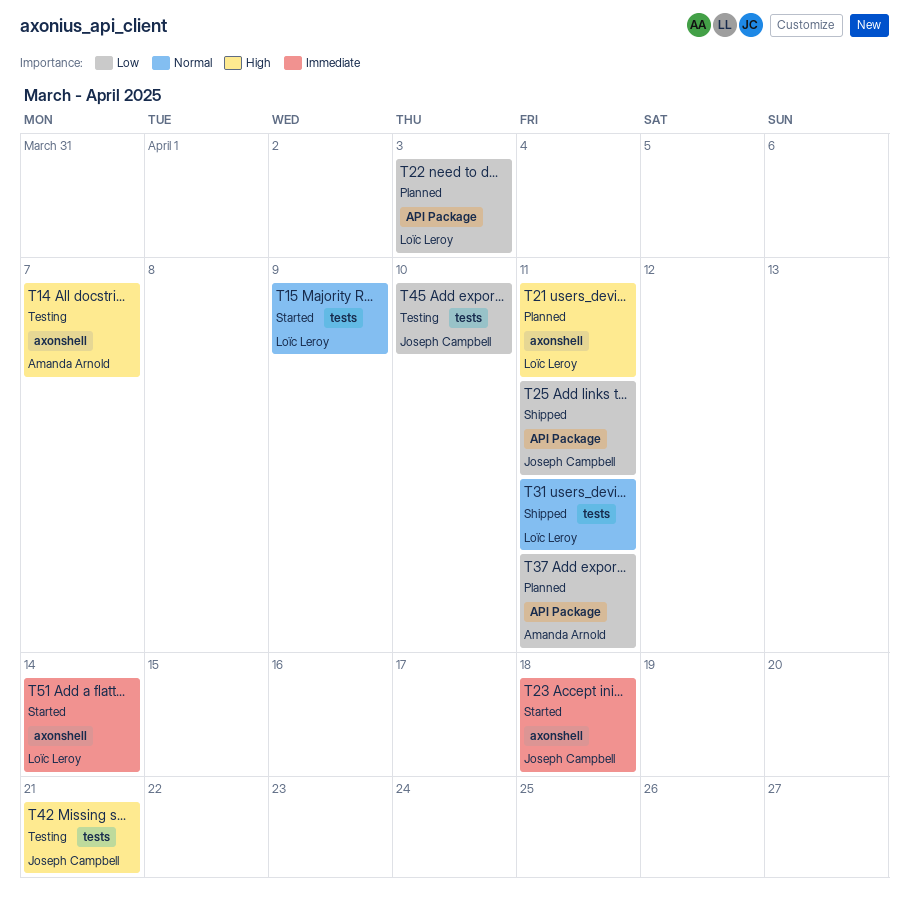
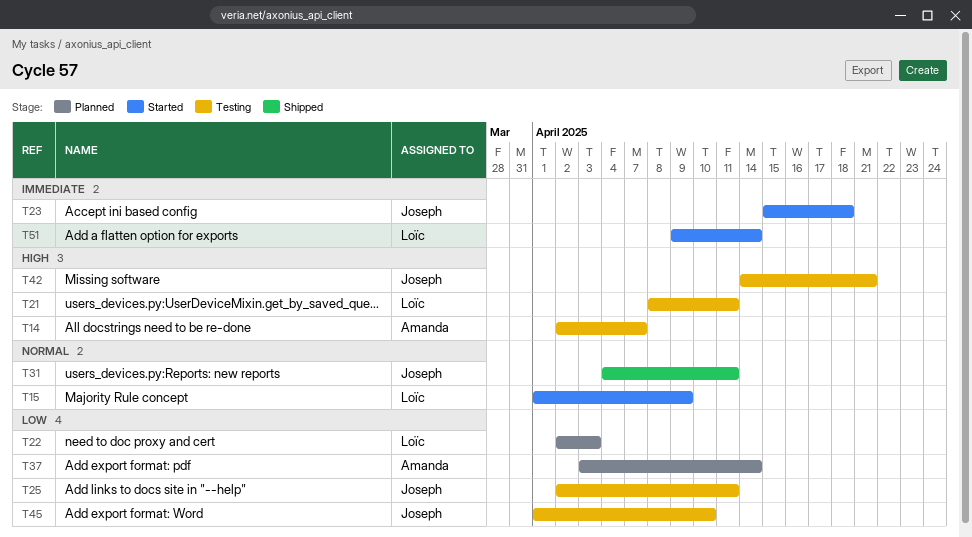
T21, status: Planned -> Testing
T25, status: Shipped -> Testing
T31, owner: Loïc Leroy -> Joseph Campbell
T37, due: Apr 11 -> Apr 14

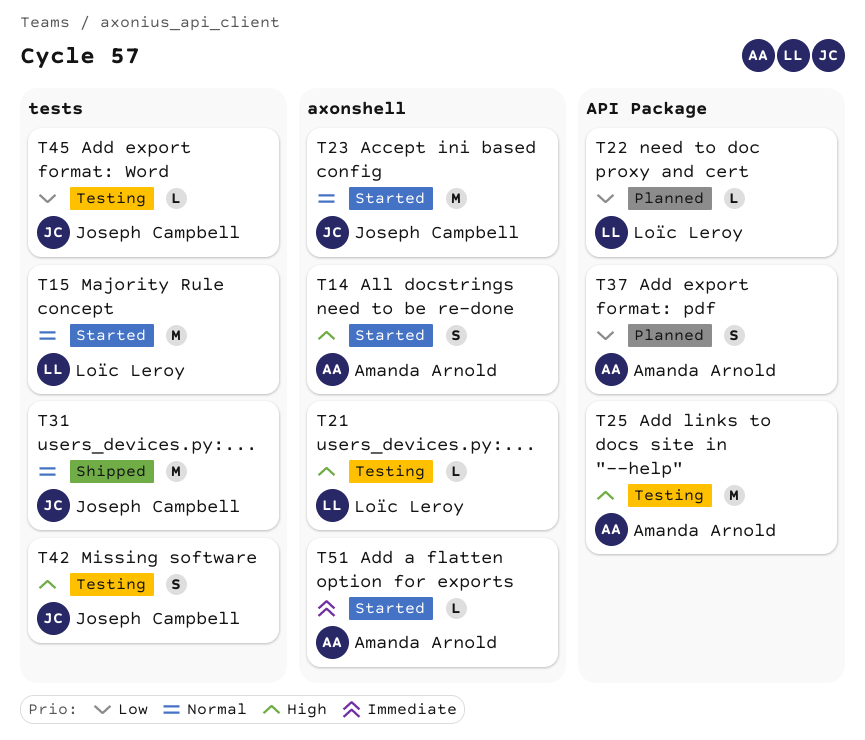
T14, status: Testing -> Started
T23, priority: Immediate -> Normal
T25, owner: Joseph Campbell -> Amanda Arnold
T25, priority: Low -> High
T51, owner: Loïc Leroy -> Amanda Arnold

